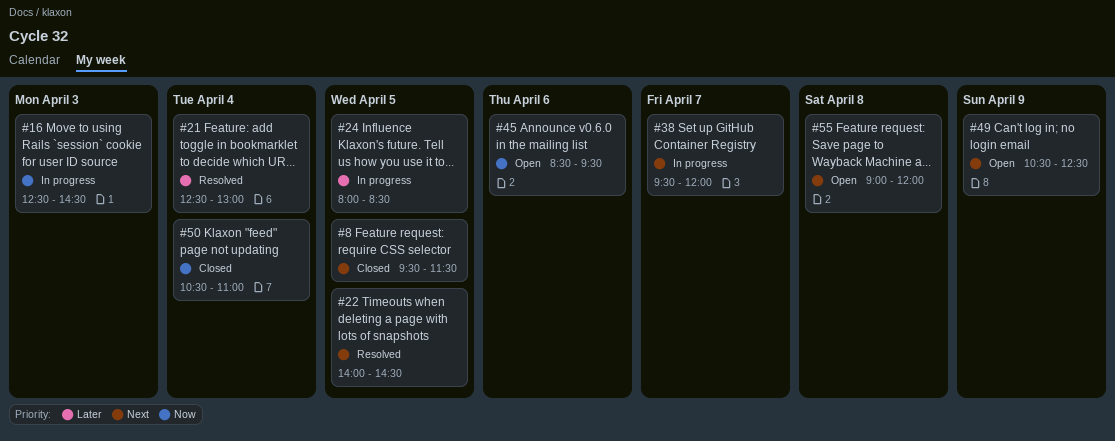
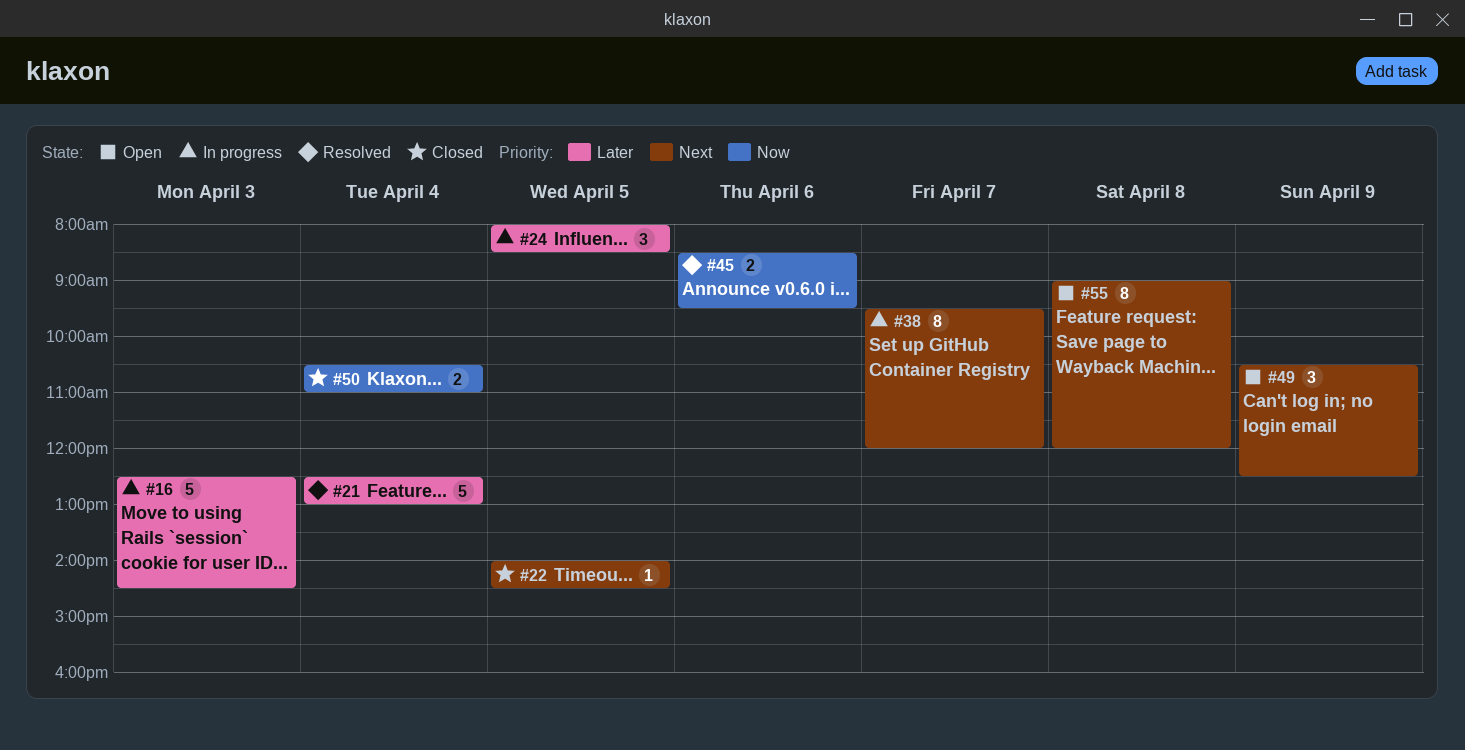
#8: present -> none
#16, priority: Now -> Later
#22, status: Resolved -> Closed
#45, status: Open -> Resolved

